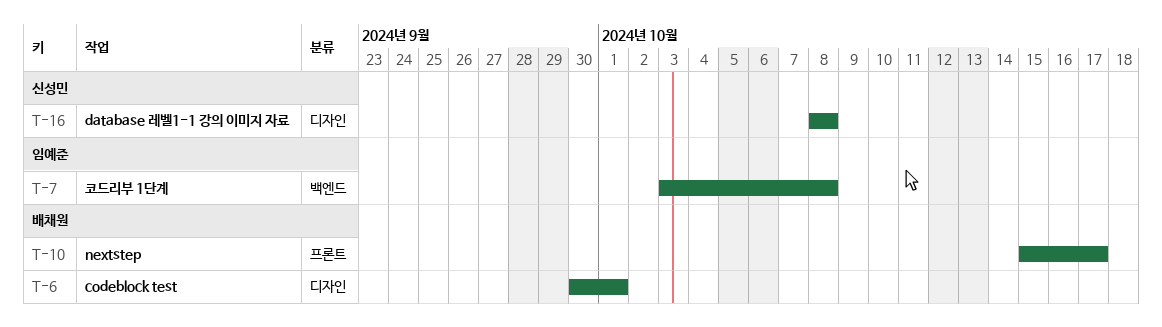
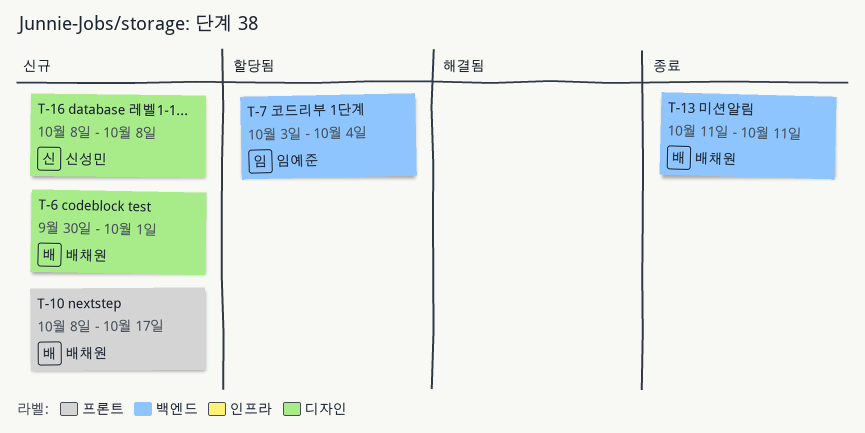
T-7, due: Oct 8 -> Oct 4
T-10, start: Oct 15 -> Oct 8
T-13: none -> present

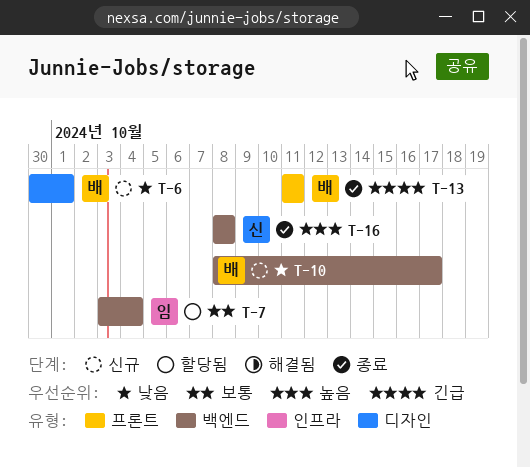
T-10, label: 프론트 -> 백엔드
T-13, label: 백엔드 -> 프론트
T-16, status: 신규 -> 종료
T-16, label: 디자인 -> 백엔드

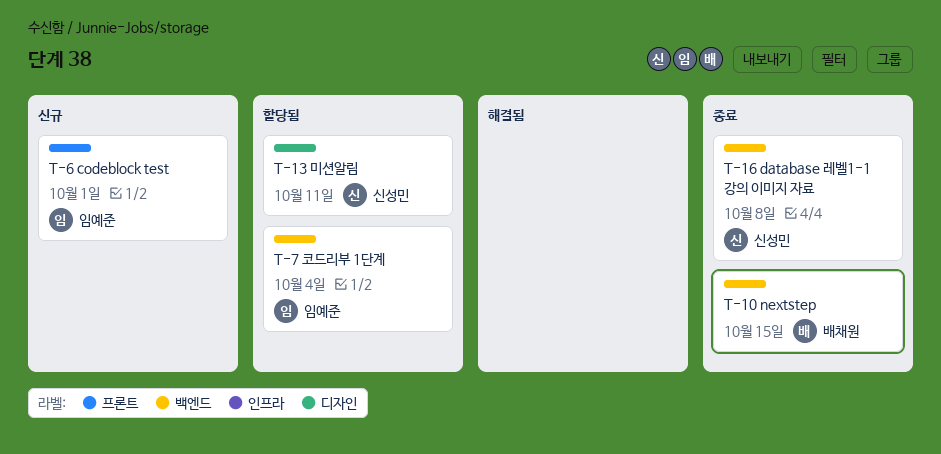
T-6, owner: 배채원 -> 임예준
T-6, label: 디자인 -> 프론트
T-10, status: 신규 -> 종료
T-10, due: Oct 17 -> Oct 15
T-13, status: 종료 -> 할당됨
T-13, owner: 배채원 -> 신성민
T-13, label: 프론트 -> 디자인

